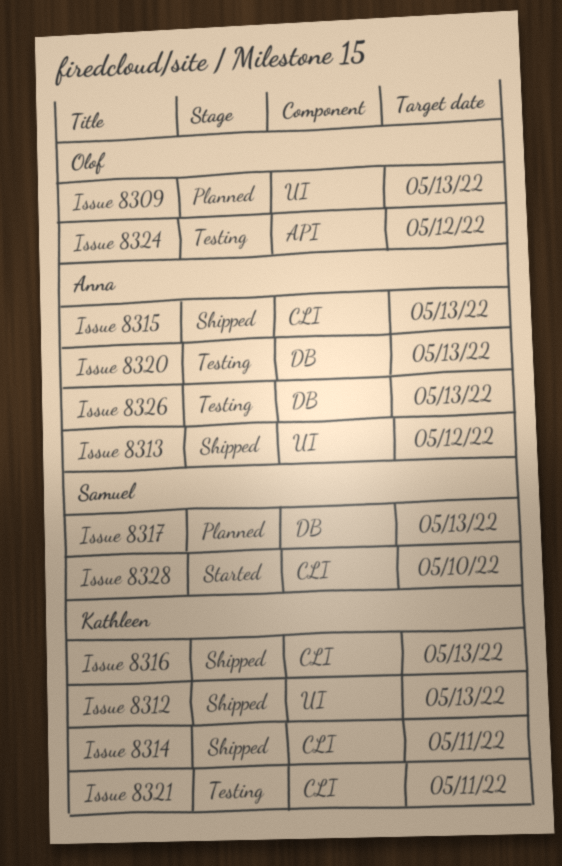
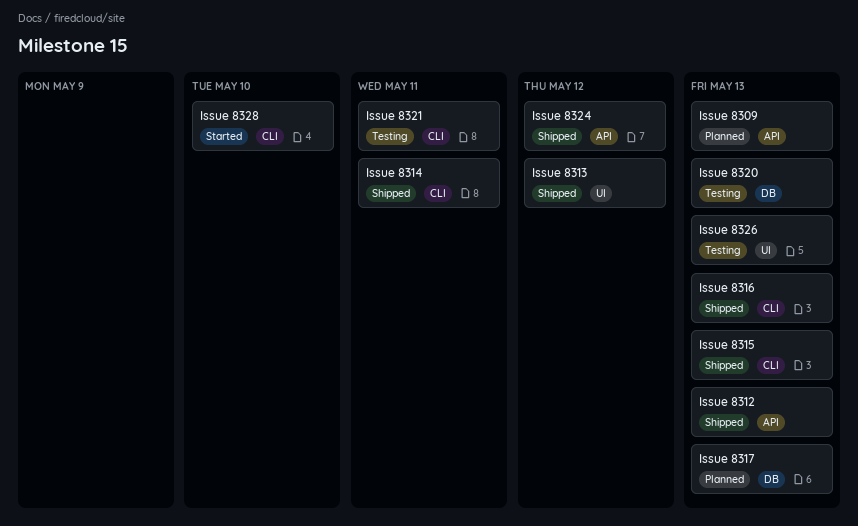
Issue 8309, label: UI -> API
Issue 8312, label: UI -> API
Issue 8324, status: Testing -> Shipped
Issue 8326, label: DB -> UI

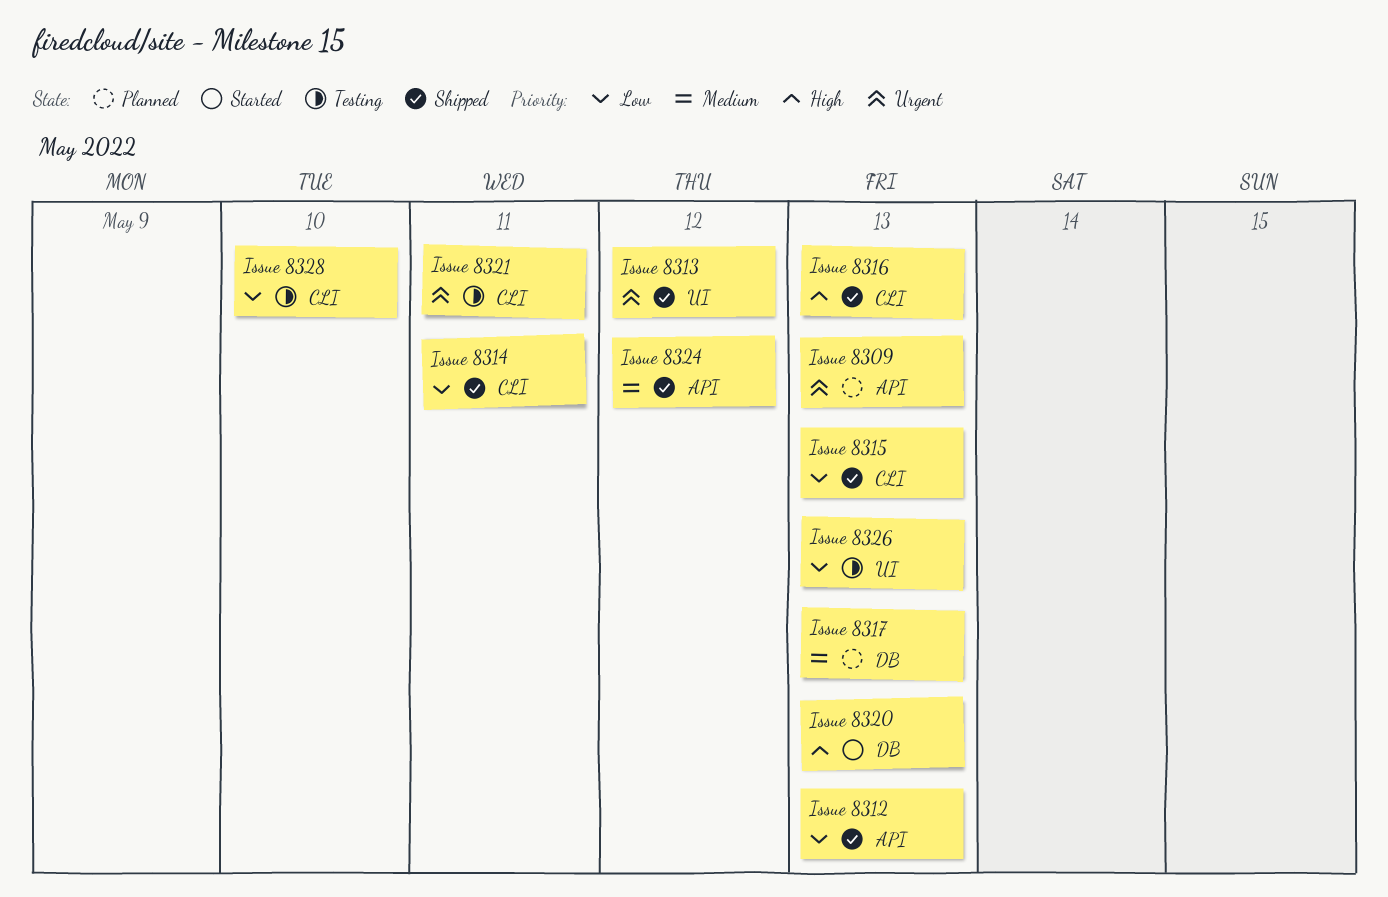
Issue 8320, status: Testing -> Started
Issue 8328, status: Started -> Testing

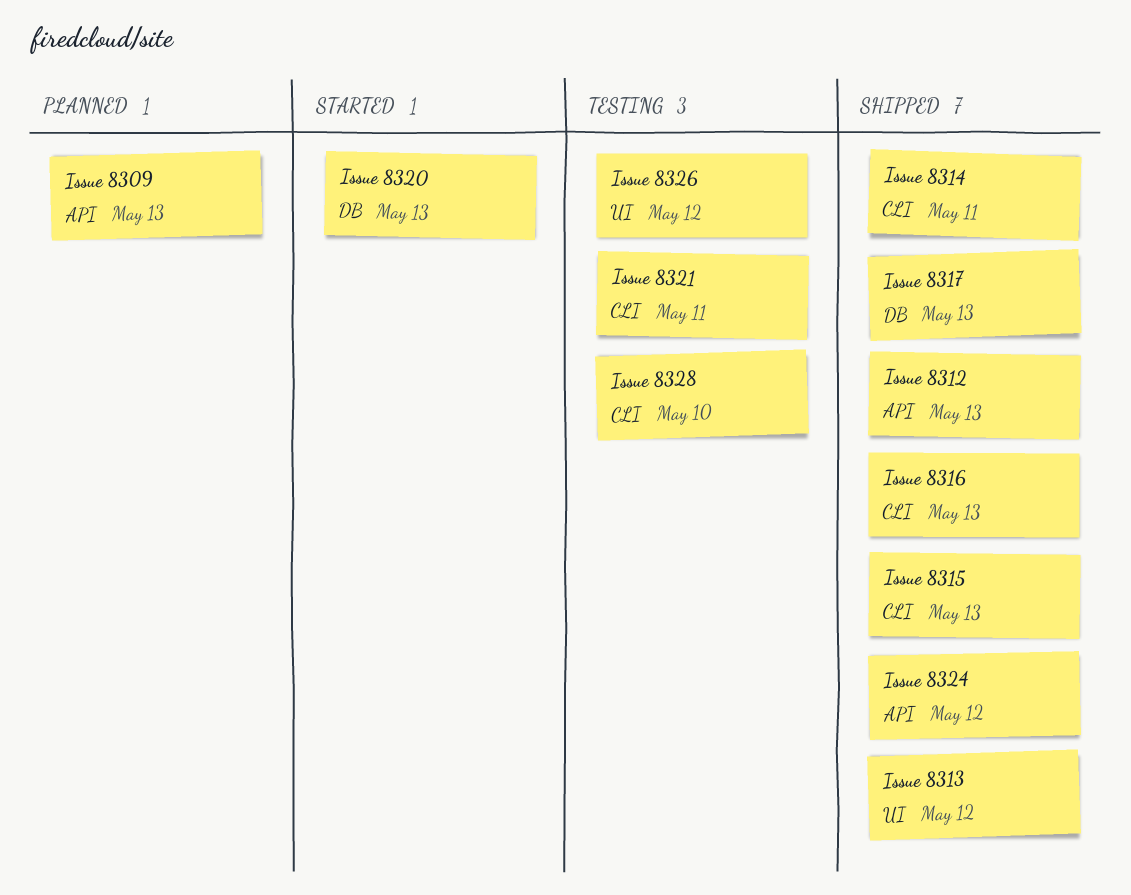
Issue 8317, status: Planned -> Shipped
Issue 8326, due: May 13 -> May 12

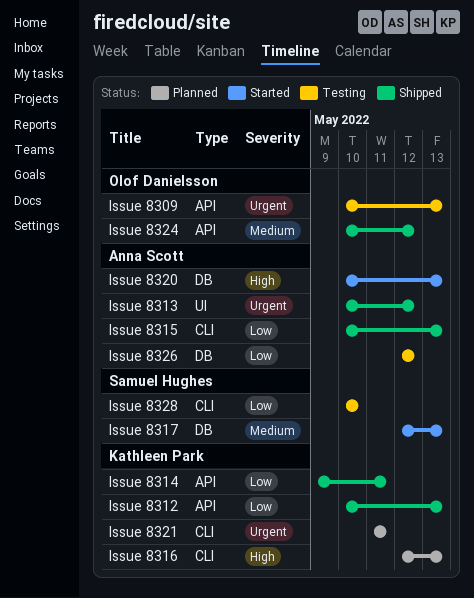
Issue 8309, status: Planned -> Testing
Issue 8314, label: CLI -> API
Issue 8316, status: Shipped -> Planned
Issue 8317, status: Shipped -> Started
Issue 8321, status: Testing -> Planned
Issue 8326, label: UI -> DB

